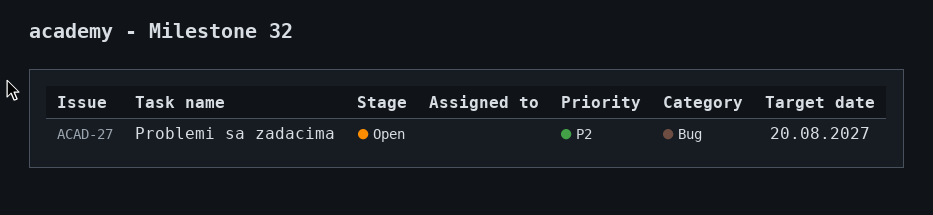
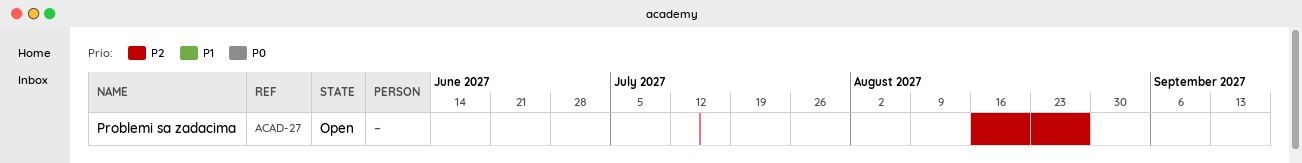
ACAD-27, due: Aug 20 -> Aug 27

